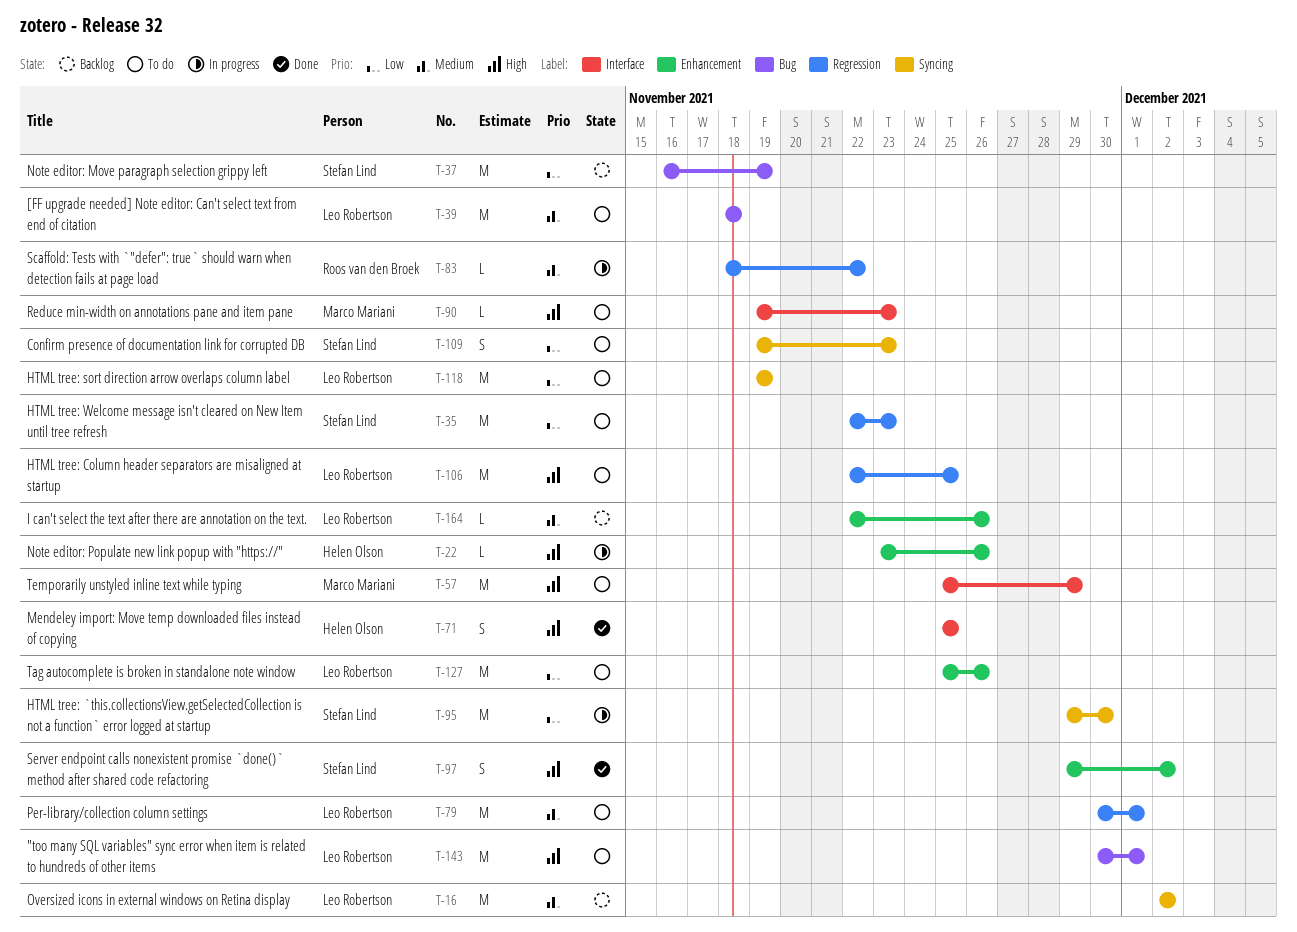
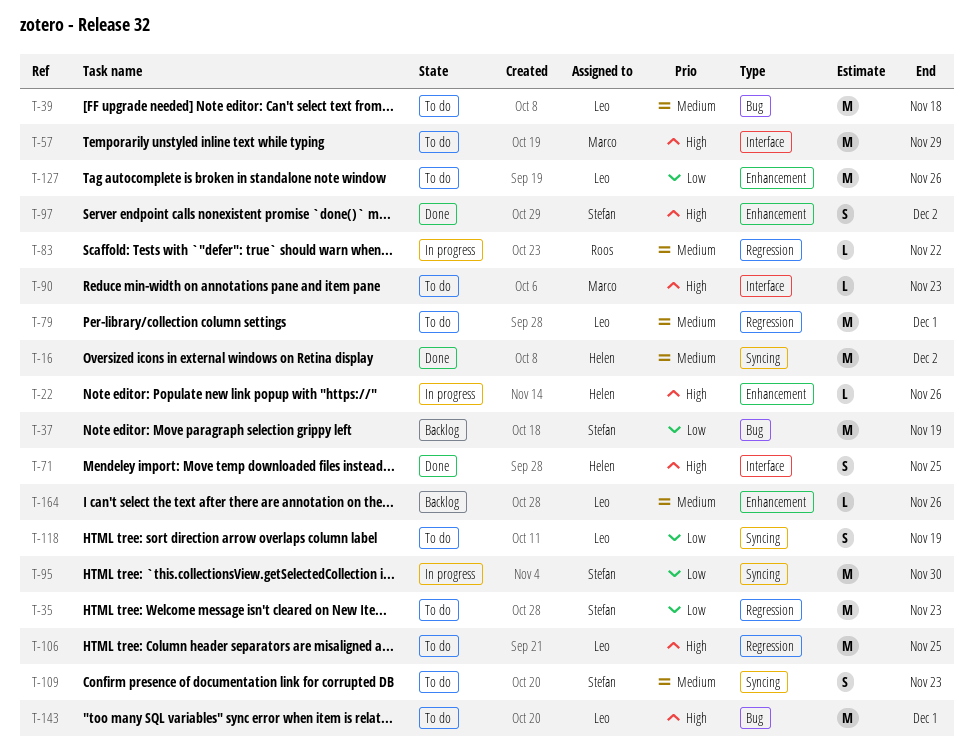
T-16, status: Backlog -> Done
T-16, owner: Leo Robertson -> Helen Olson
T-109, priority: Low -> Medium
T-118, estimate: M -> S

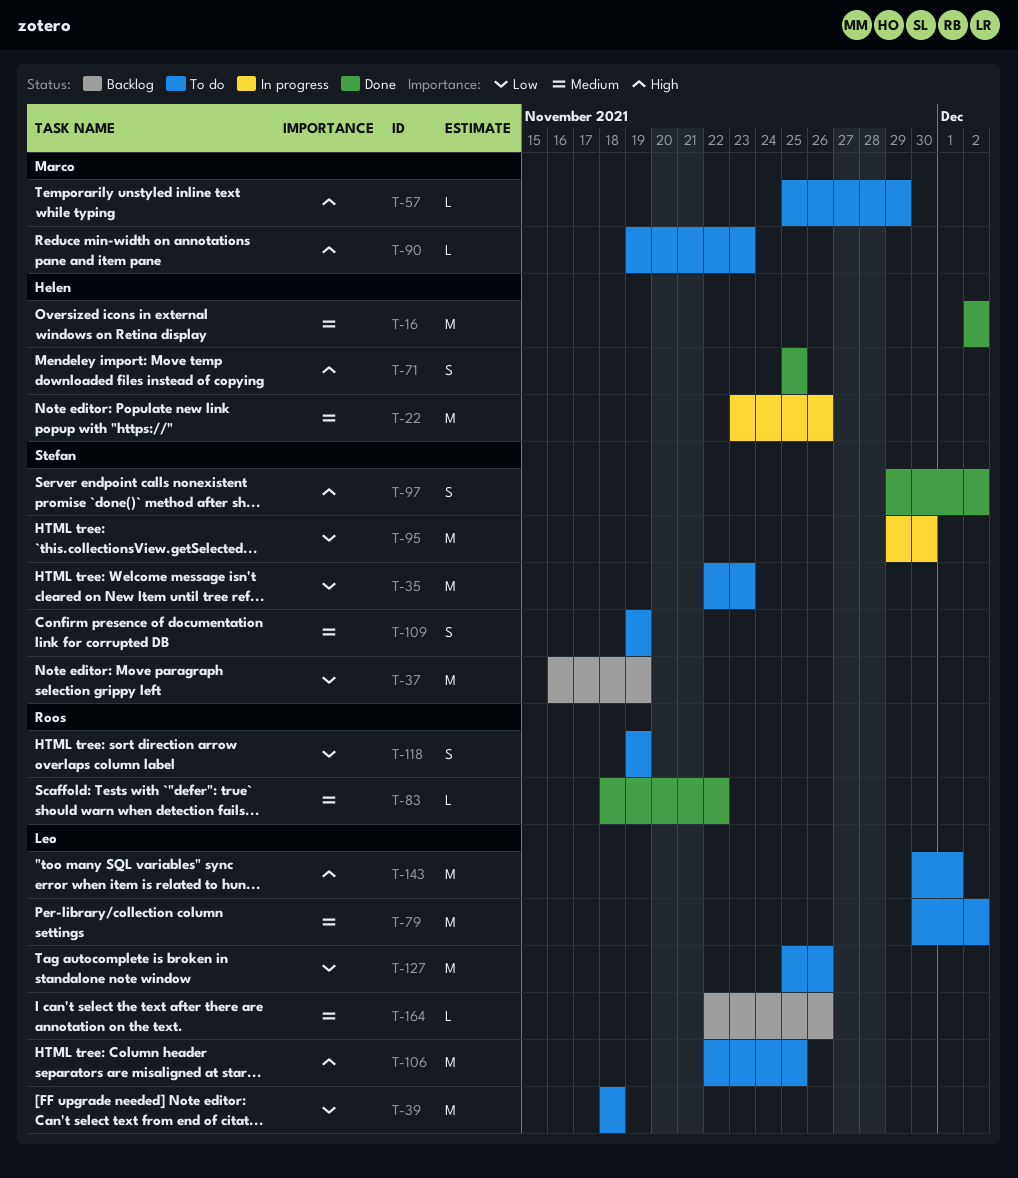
T-22, priority: High -> Medium
T-22, estimate: L -> M
T-39, priority: Medium -> Low
T-57, estimate: M -> L
T-79, due: Dec 1 -> Dec 2
T-83, status: In progress -> Done
T-109, due: Nov 23 -> Nov 19
T-118, owner: Leo -> Roos

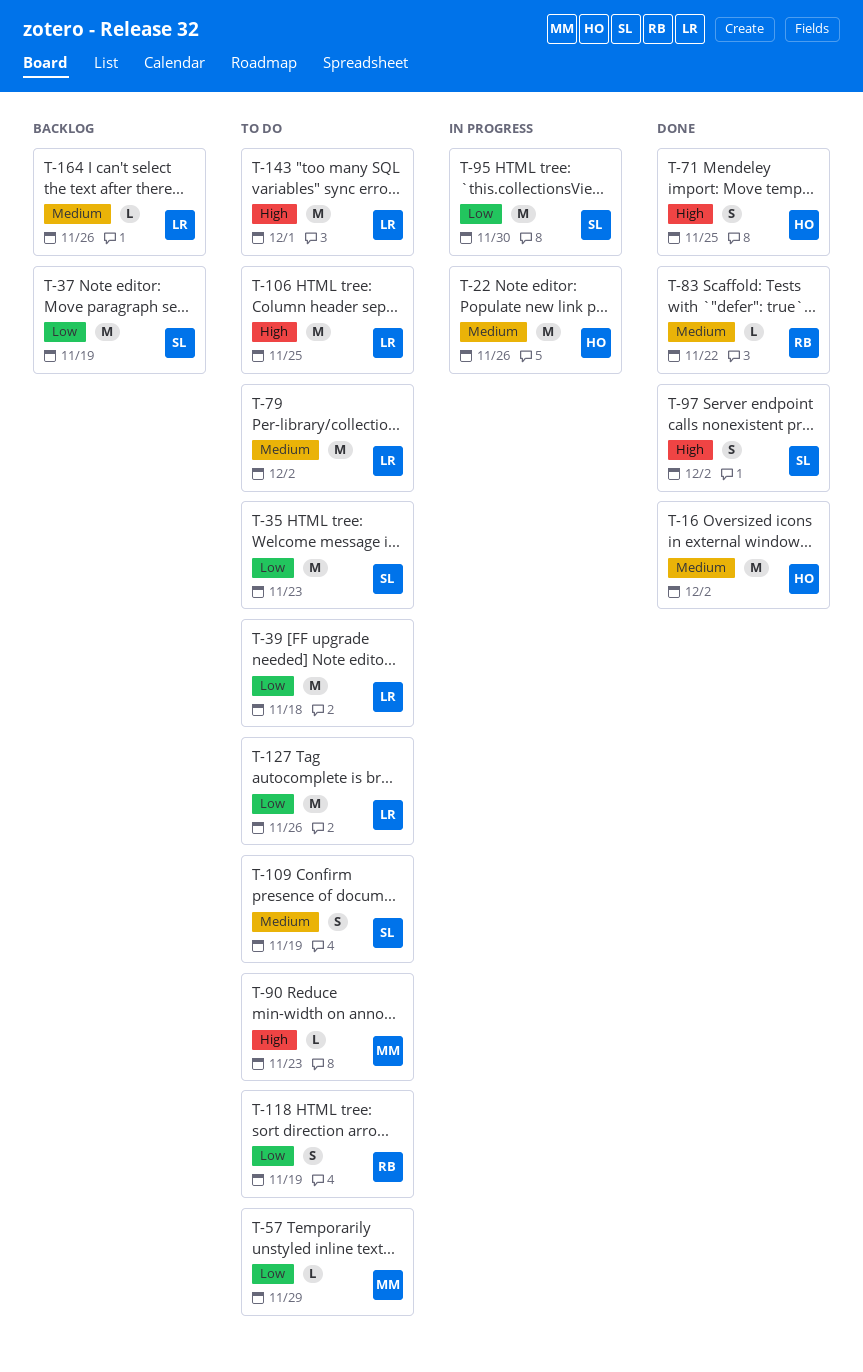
T-57, priority: High -> Low

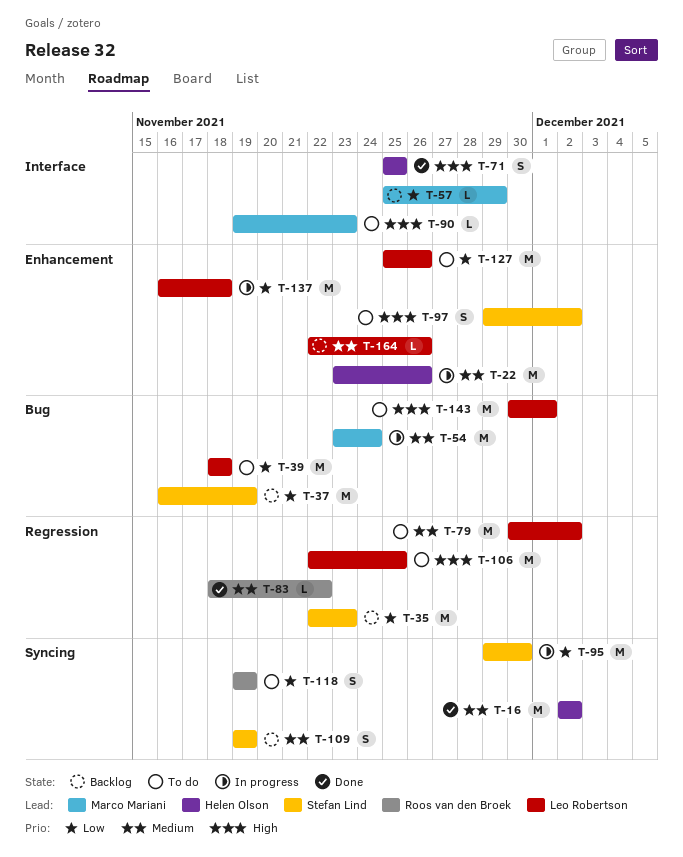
T-35, status: To do -> Backlog
T-54: none -> present
T-57, status: To do -> Backlog
T-97, status: Done -> To do
T-109, status: To do -> Backlog
T-137: none -> present

